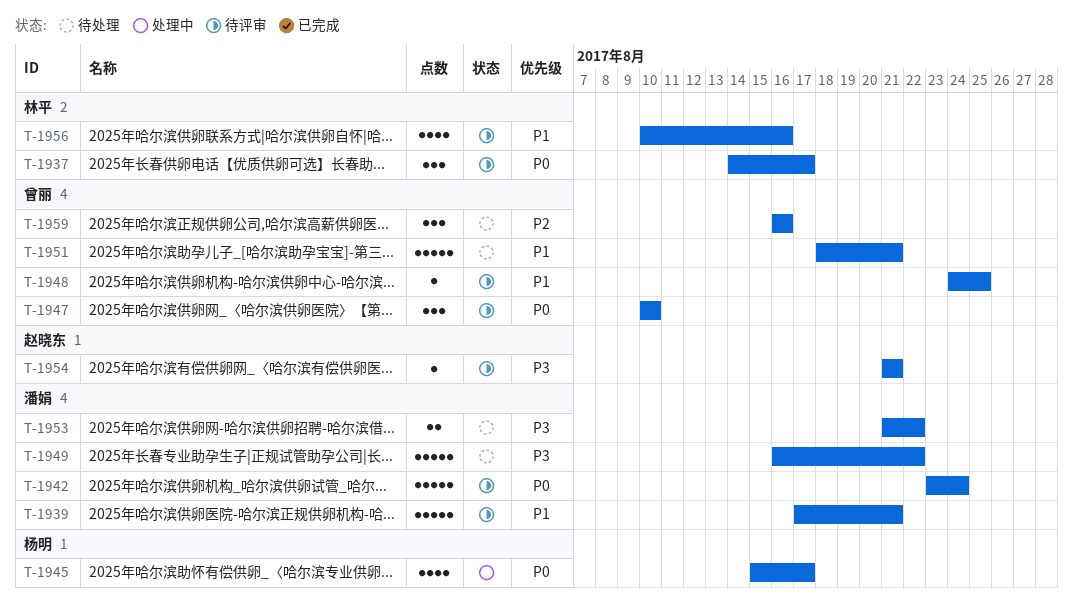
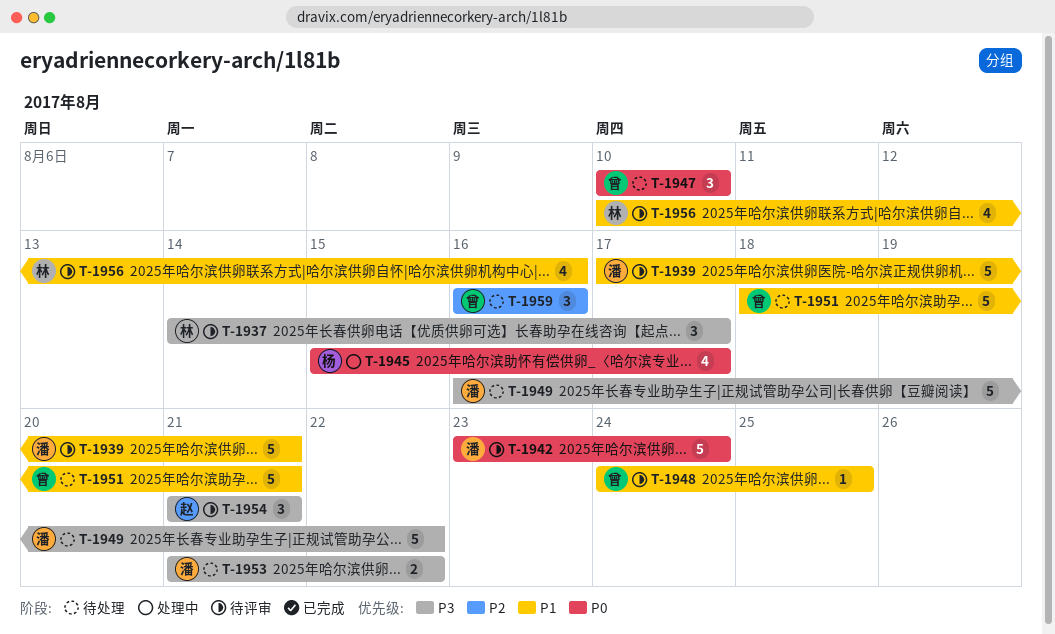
T-1937, priority: P0 -> P3
T-1947, status: 待评审 -> 待处理
T-1954, estimate: 1 -> 3

